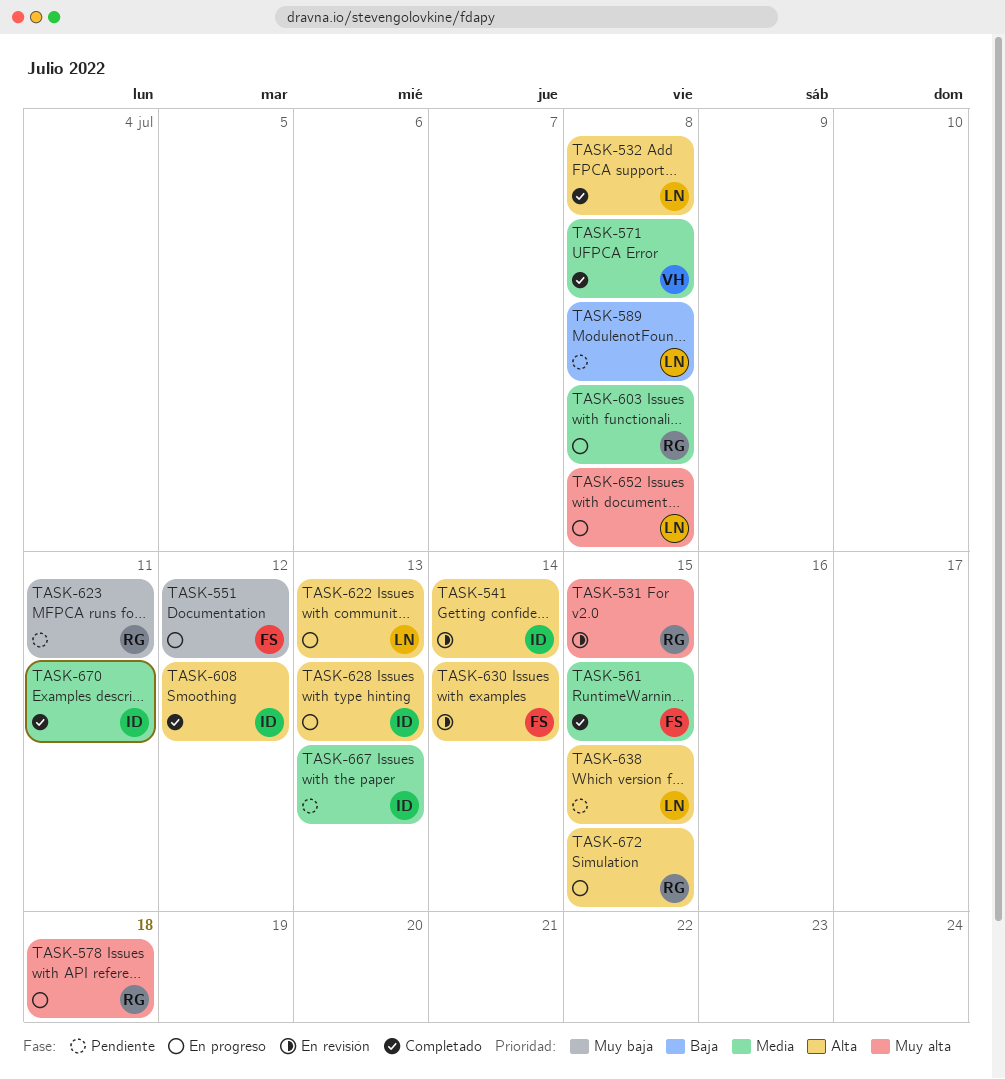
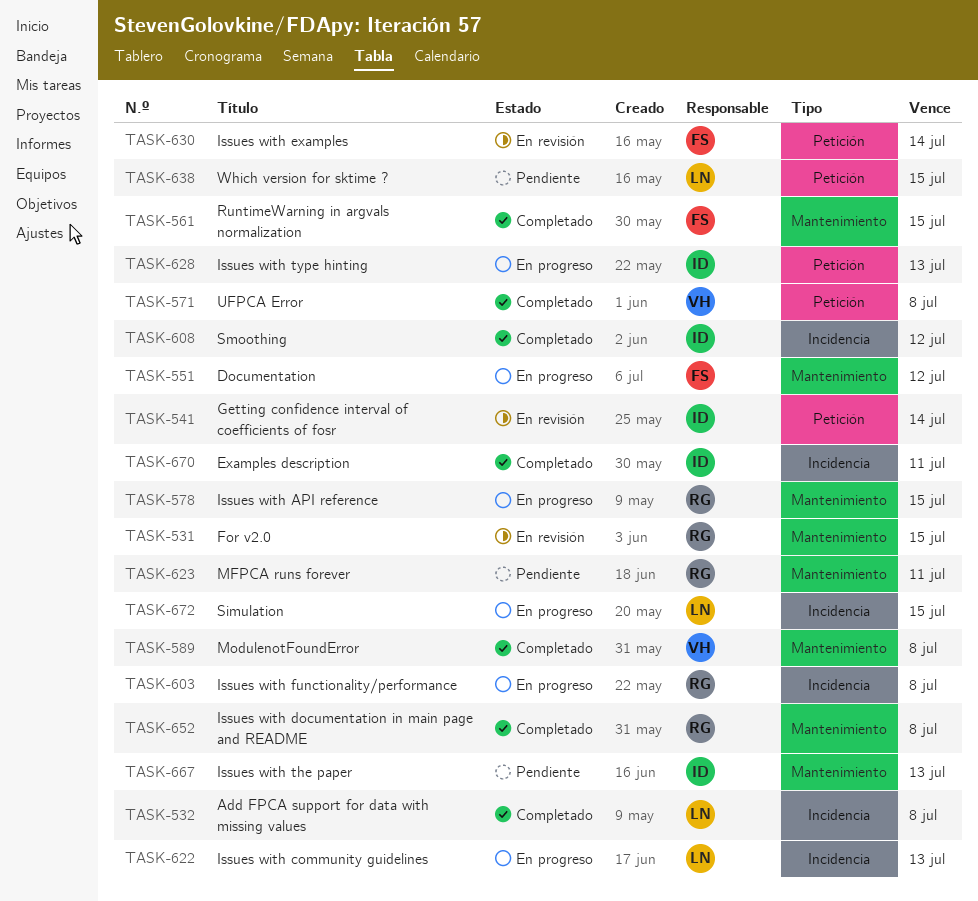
TASK-578, due: Jul 18 -> Jul 15
TASK-589, status: Pendiente -> Completado
TASK-589, owner: LN -> VH
TASK-652, status: En progreso -> Completado
TASK-652, owner: LN -> RG
TASK-672, owner: RG -> LN

